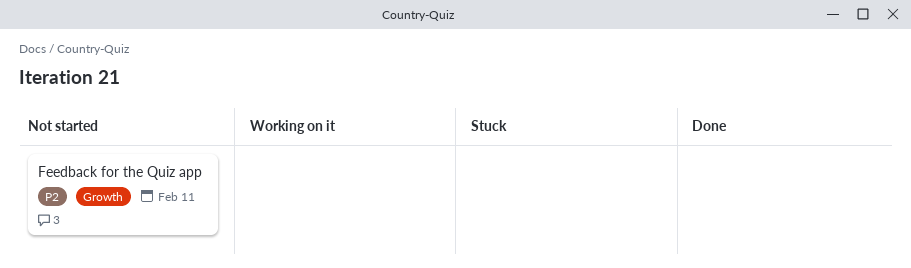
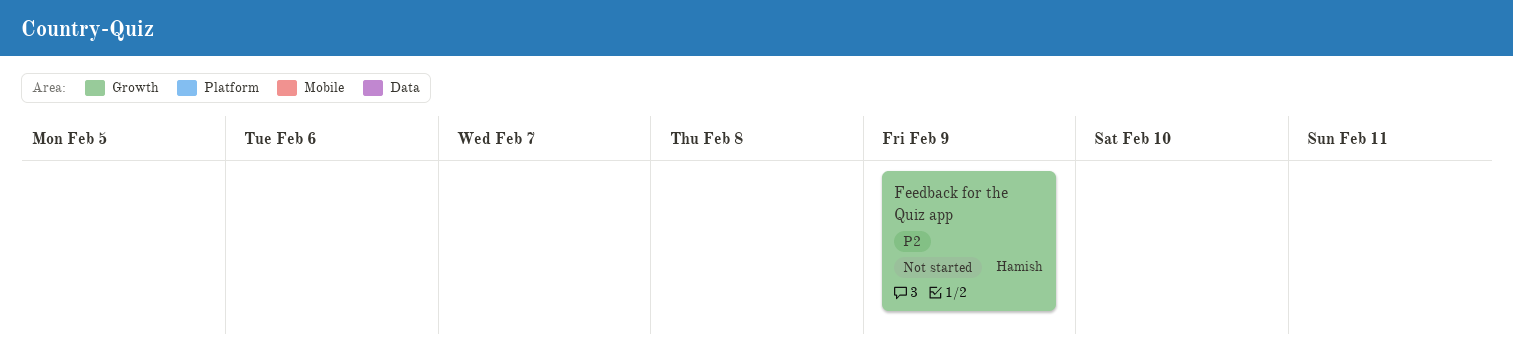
Feedback for the Quiz app, due: Feb 11 -> Feb 9

